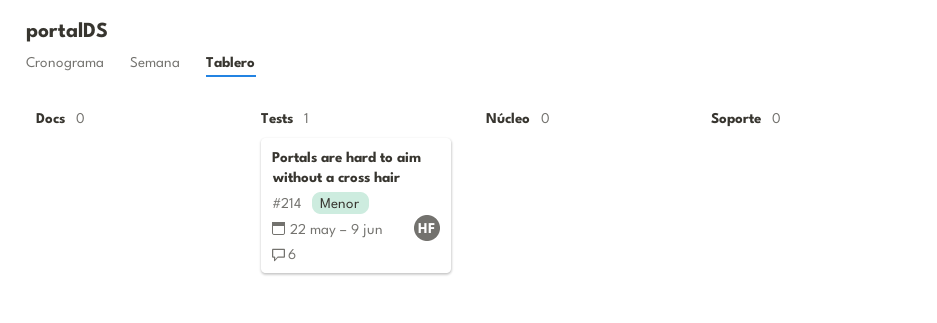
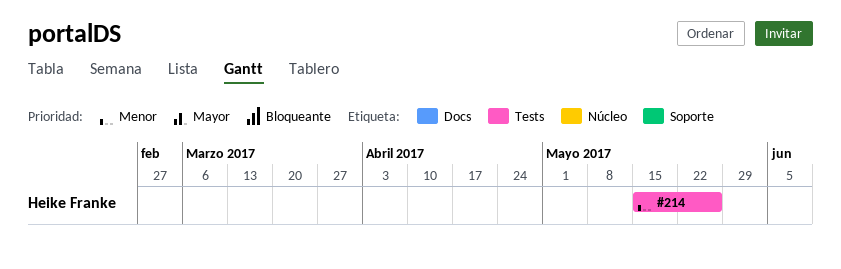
#214, start: May 22 -> May 15
#214, due: Jun 9 -> May 26

